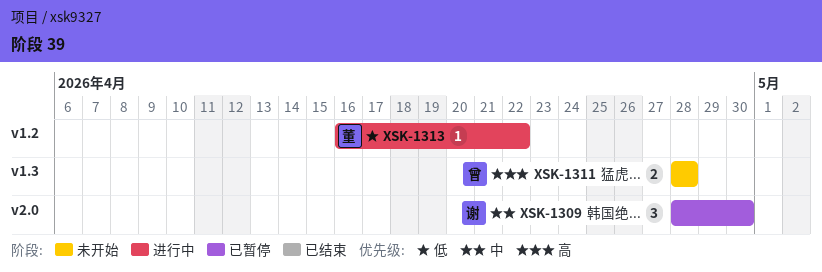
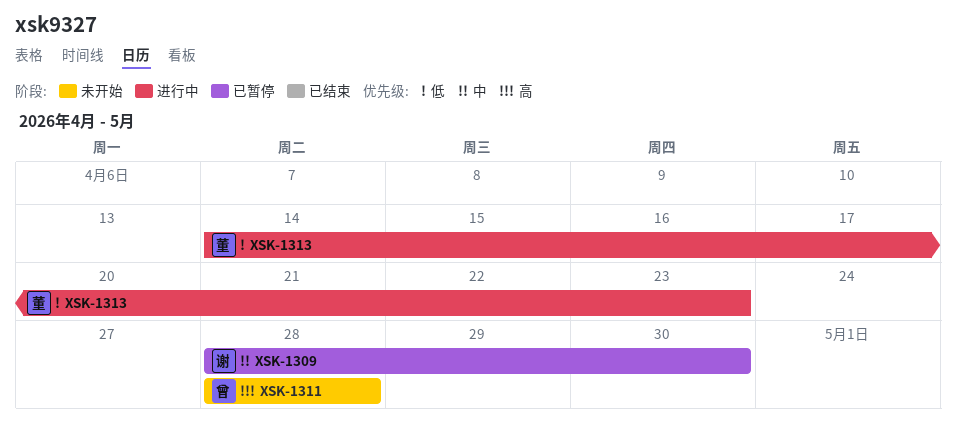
XSK-1313, start: Apr 16 -> Apr 14
XSK-1313, due: Apr 22 -> Apr 23

